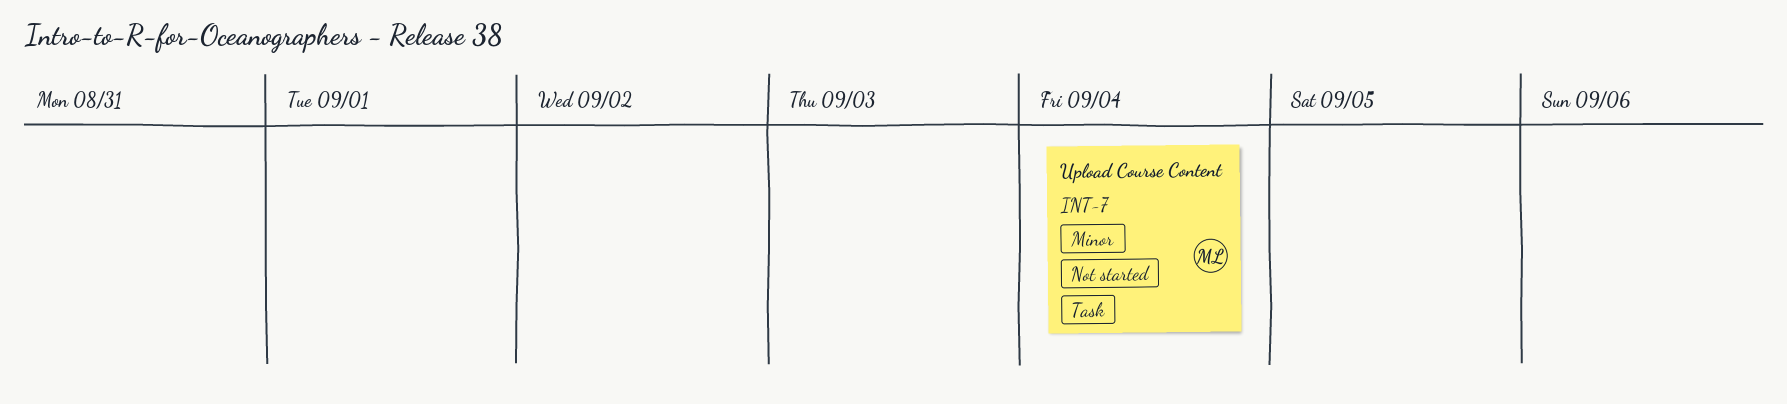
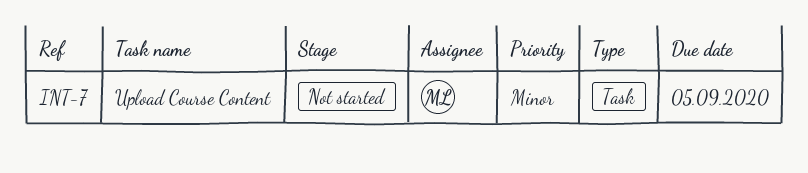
INT-7, due: Sep 4 -> Sep 5

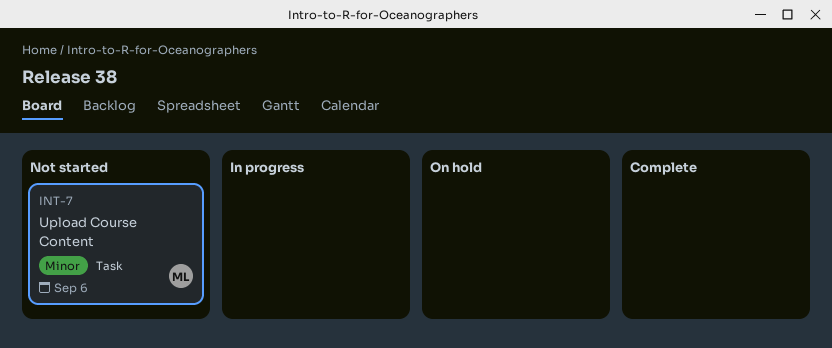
INT-7, due: Sep 5 -> Sep 6

